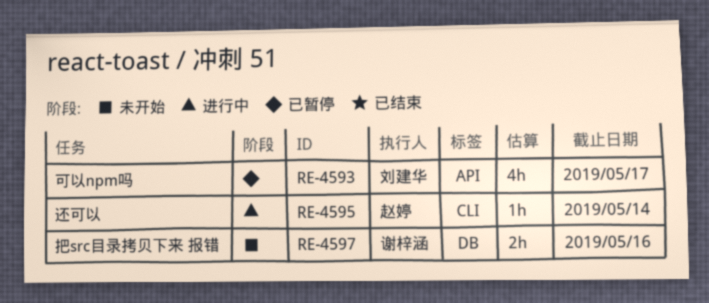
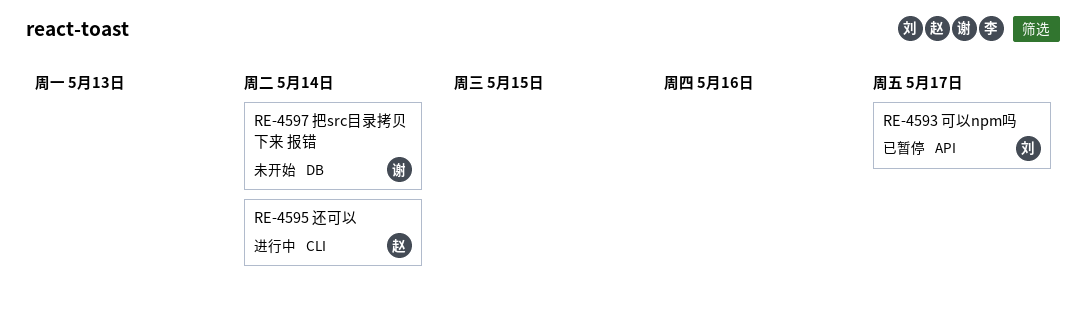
RE-4597, due: May 16 -> May 14

